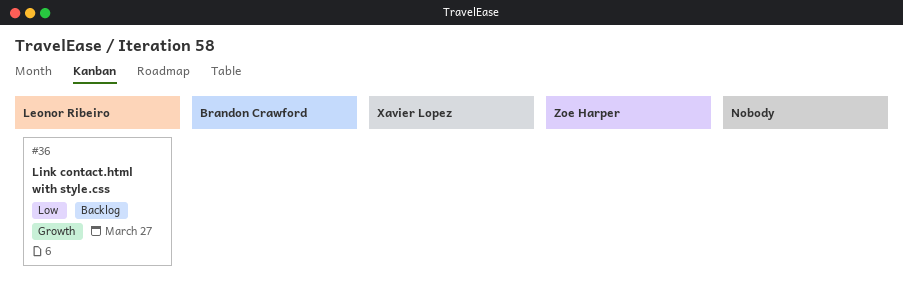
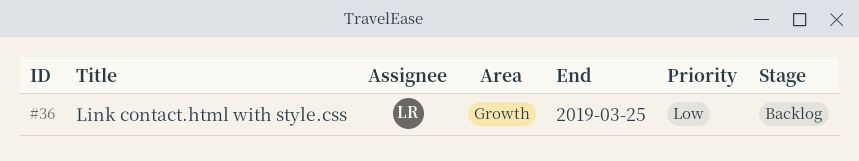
#36, due: Mar 27 -> Mar 25

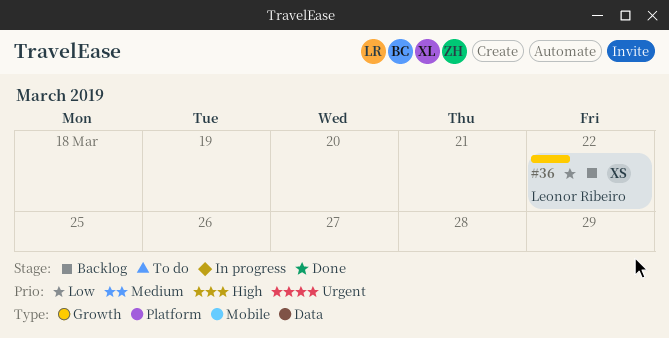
#36, due: Mar 25 -> Mar 22

